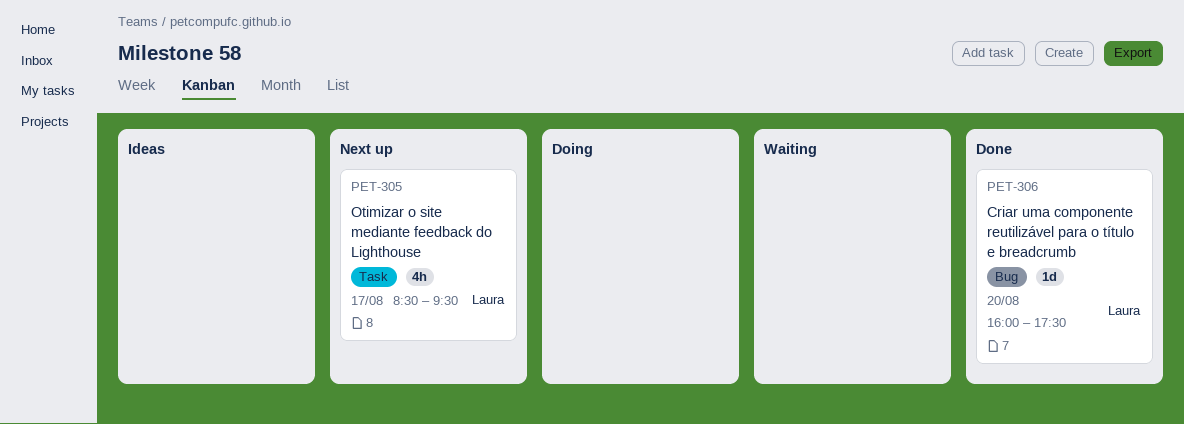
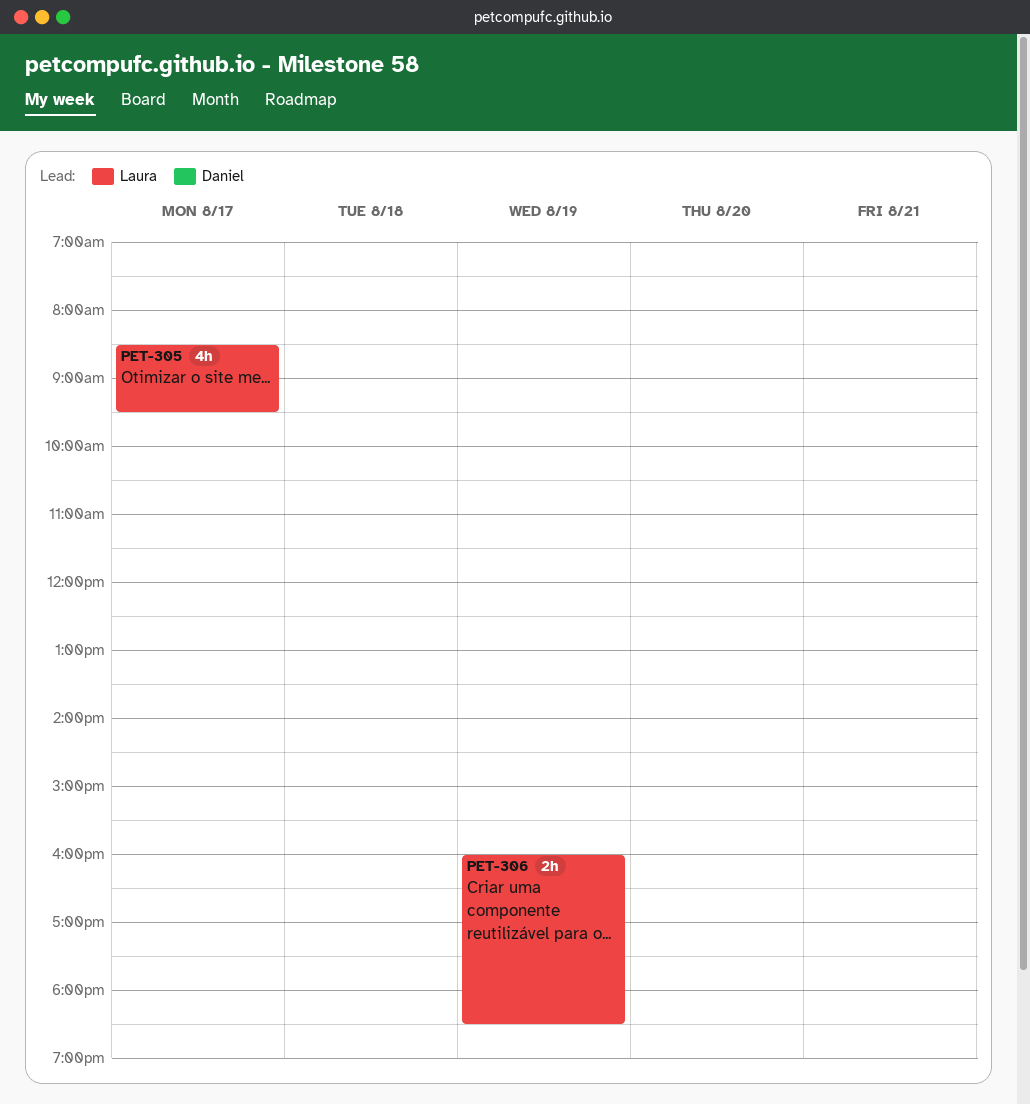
PET-306, estimate: 1d -> 2h
PET-306, day: Aug 20 -> Aug 19
PET-306, ends: 17:30 -> 18:30

